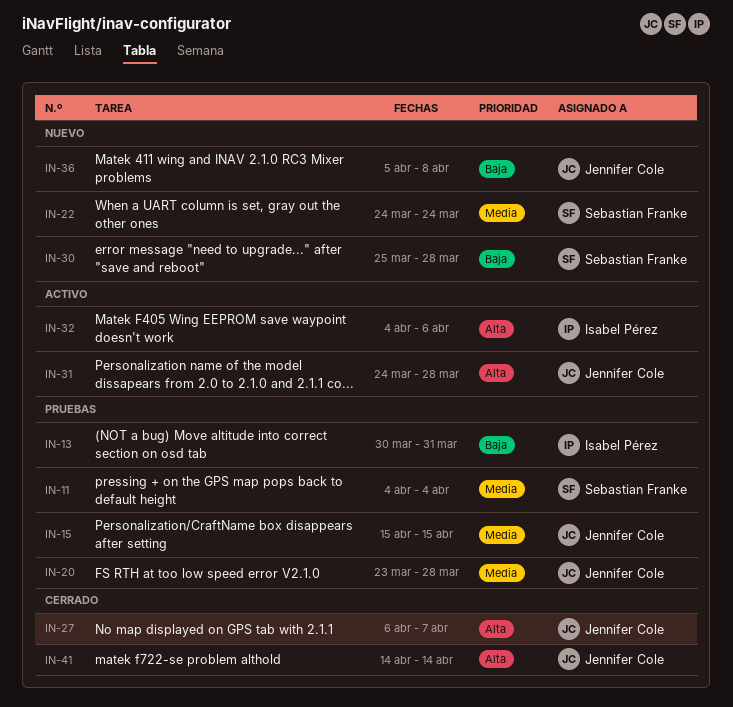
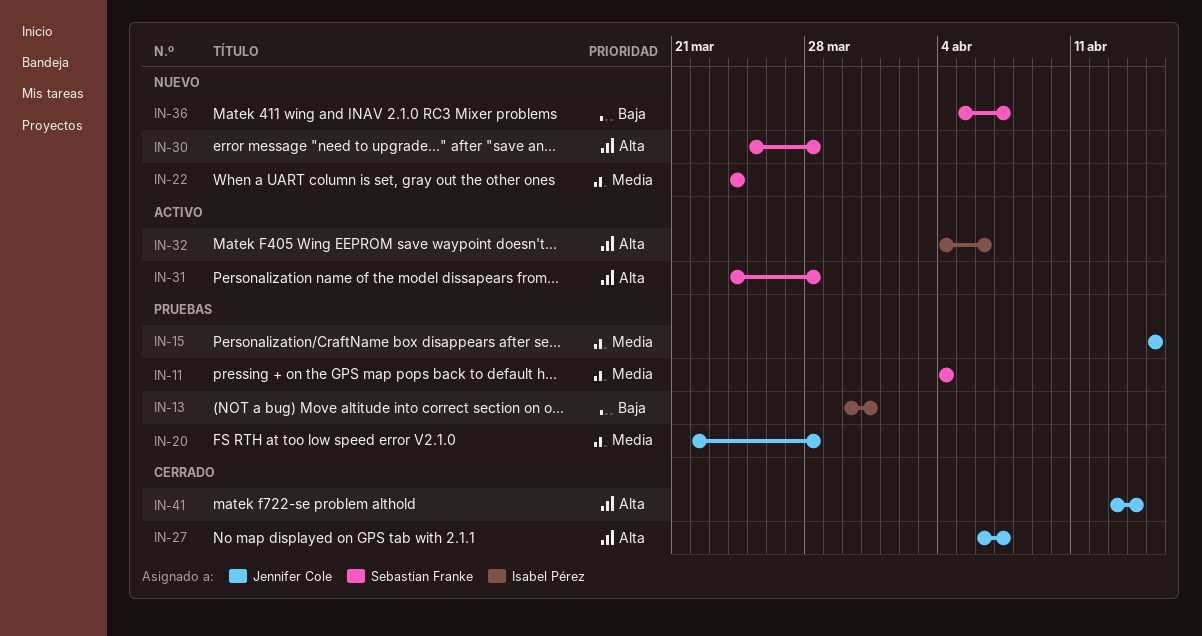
IN-20, start: Mar 23 -> Mar 22
IN-30, priority: Baja -> Alta
IN-31, owner: Jennifer Cole -> Sebastian Franke
IN-36, owner: Jennifer Cole -> Sebastian Franke
IN-36, due: Apr 8 -> Apr 7
IN-41, start: Apr 14 -> Apr 13

